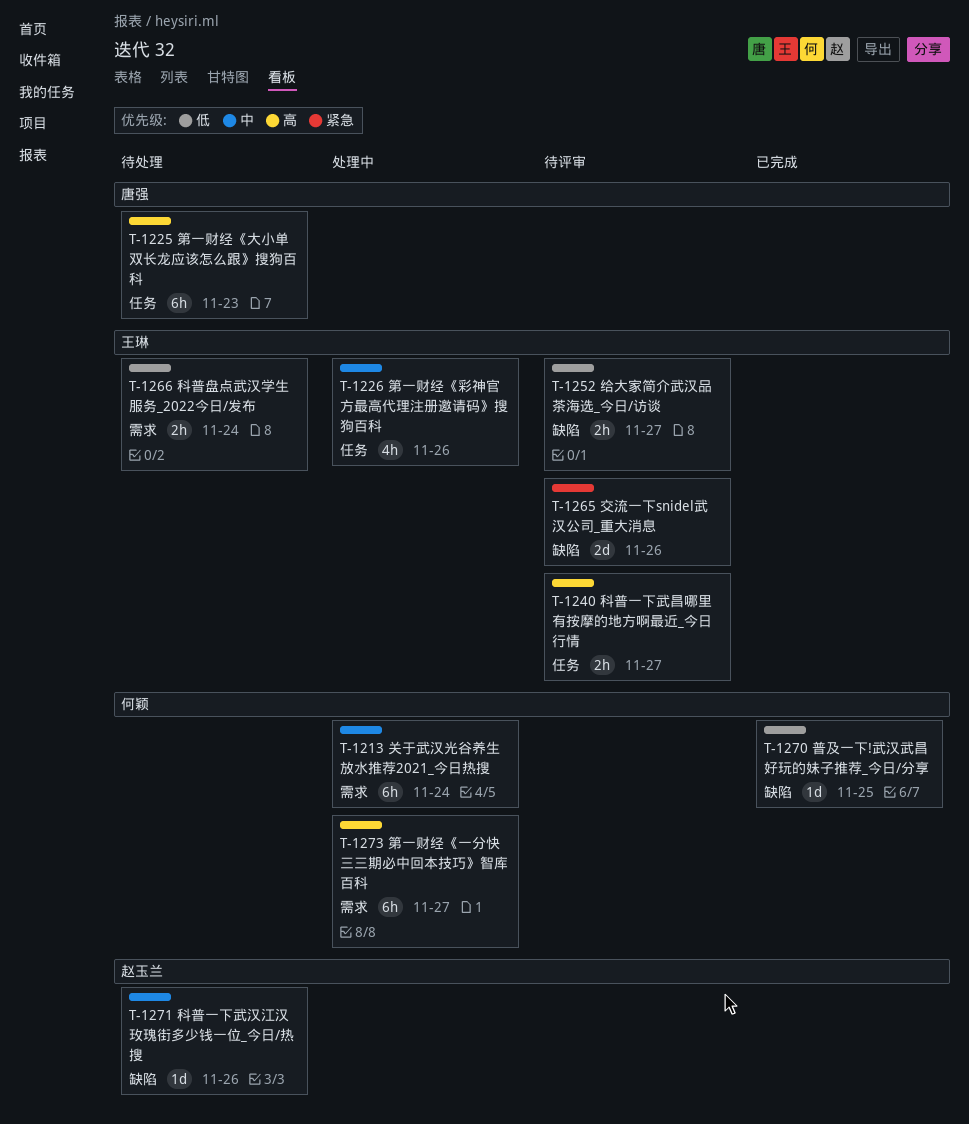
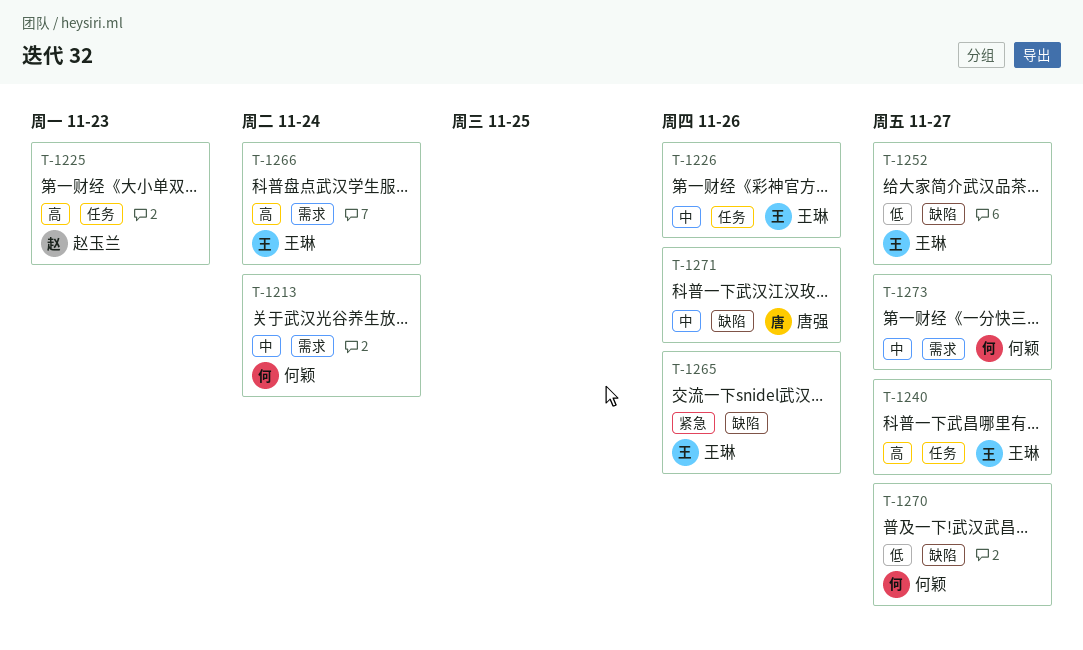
T-1225, owner: 唐强 -> 赵玉兰
T-1266, priority: 低 -> 高
T-1270, due: Nov 25 -> Nov 27
T-1271, owner: 赵玉兰 -> 唐强
T-1273, priority: 高 -> 中

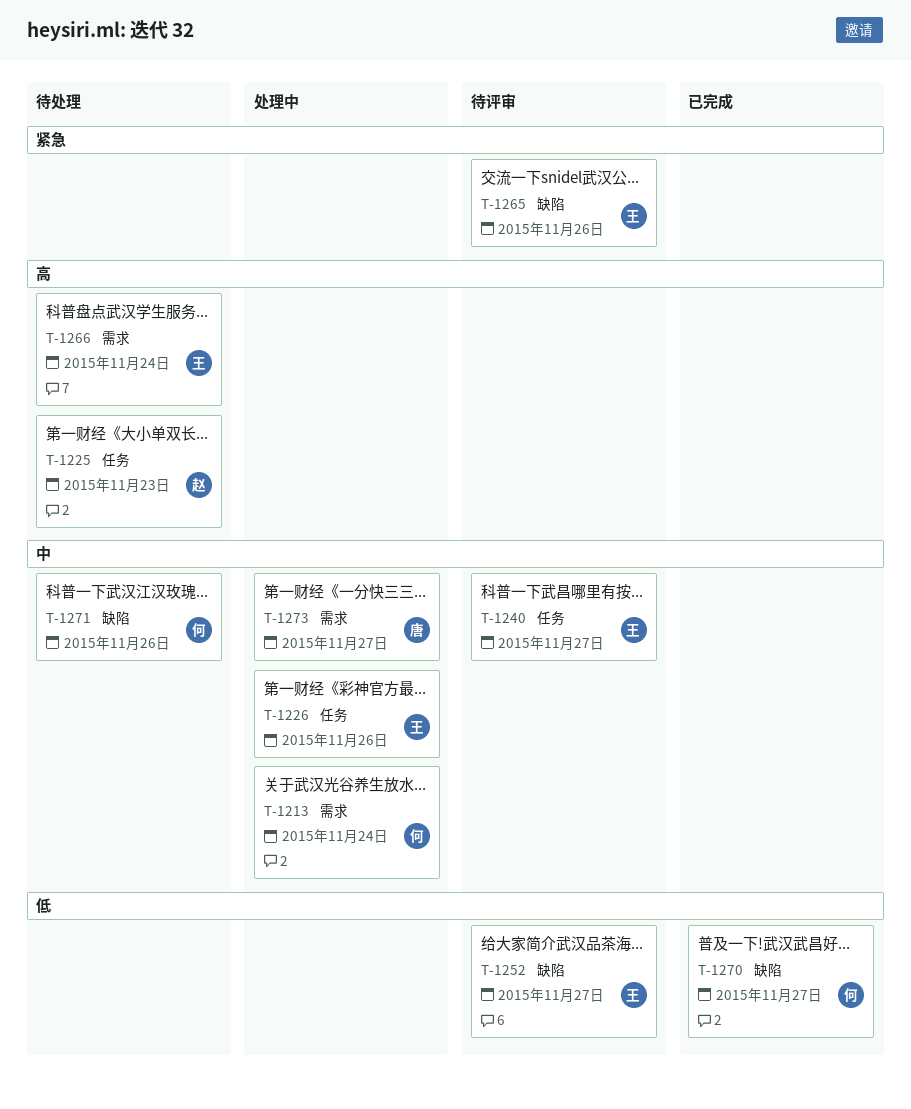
T-1240, priority: 高 -> 中
T-1271, owner: 唐强 -> 何颖
T-1273, owner: 何颖 -> 唐强

